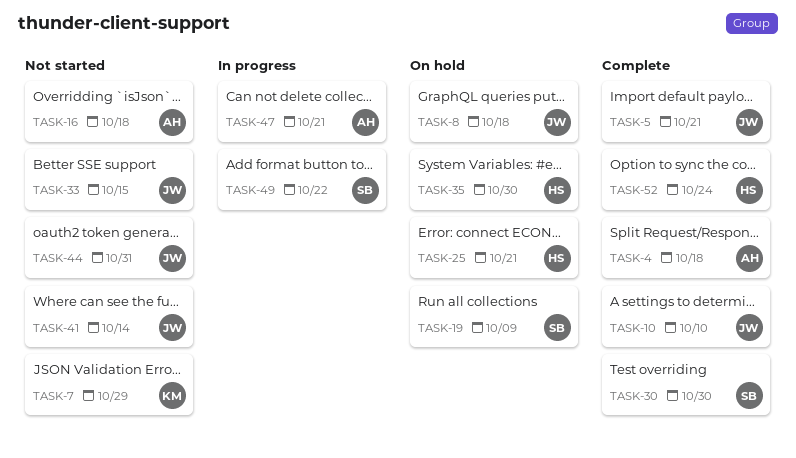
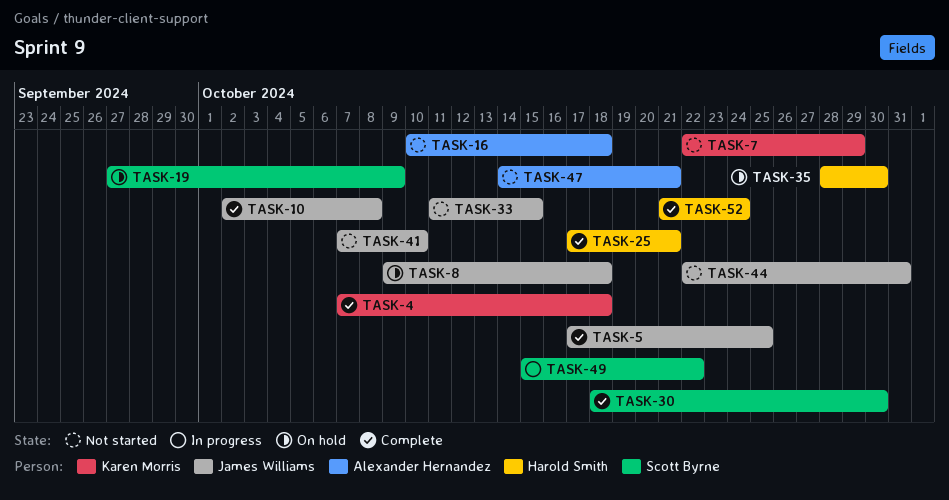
TASK-4, owner: Alexander Hernandez -> Karen Morris
TASK-5, due: Oct 21 -> Oct 25
TASK-10, due: Oct 10 -> Oct 8
TASK-25, status: On hold -> Complete
TASK-41, due: Oct 14 -> Oct 10
TASK-47, status: In progress -> Not started

